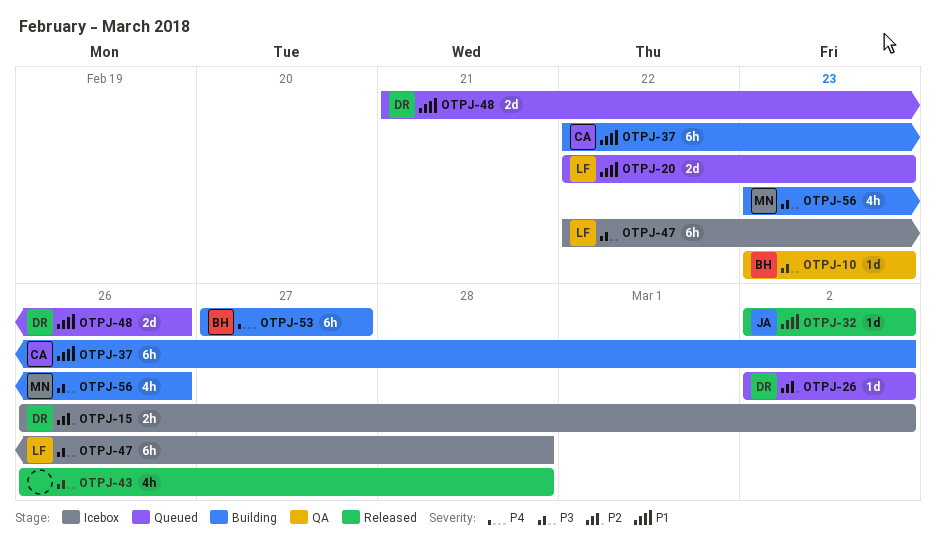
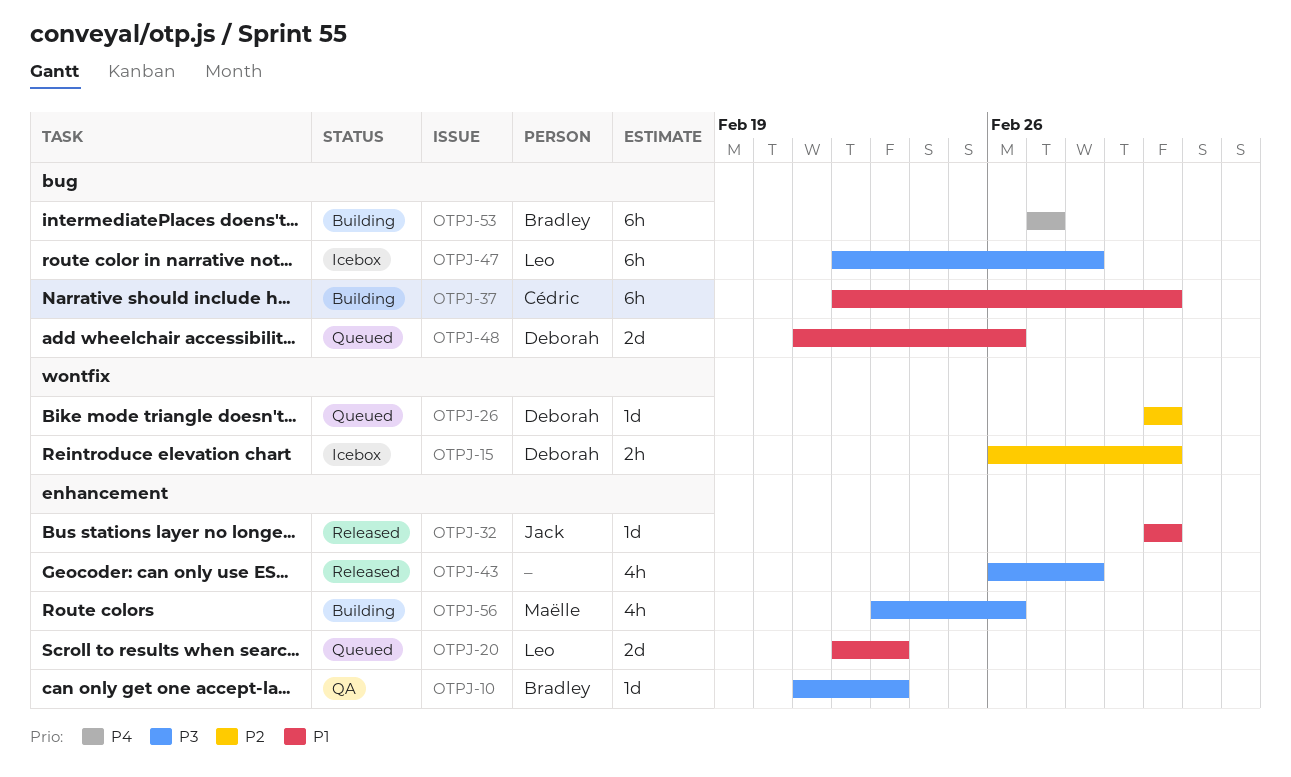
OTPJ-10, start: Feb 23 -> Feb 21

